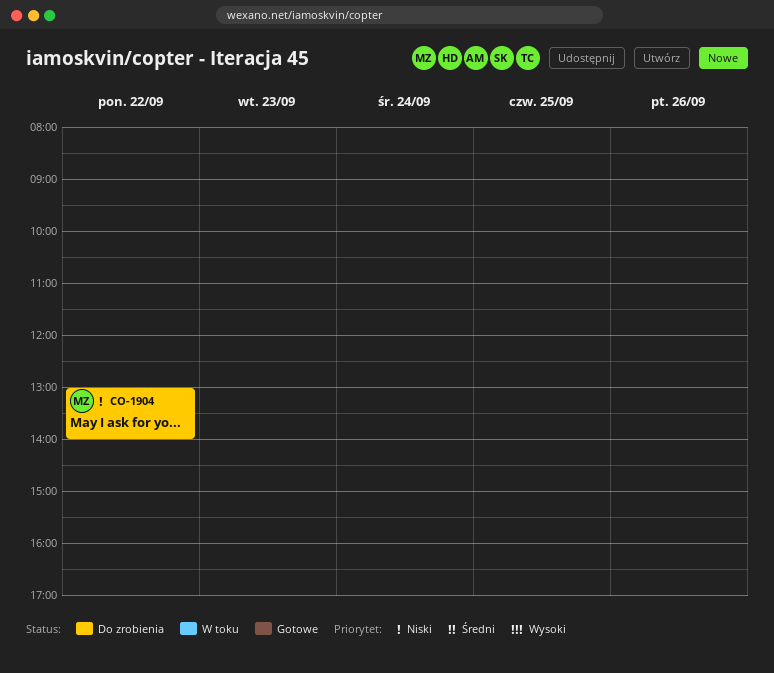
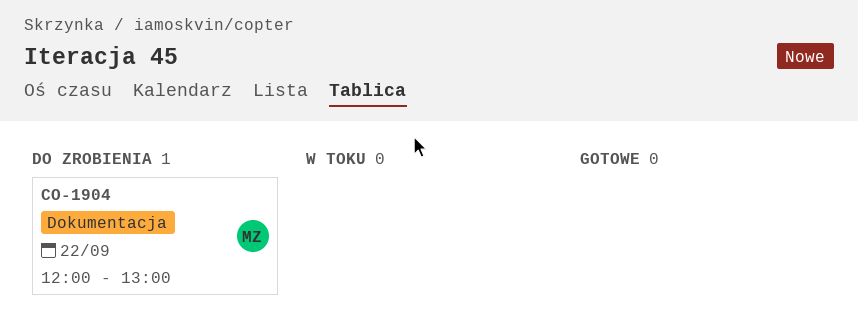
CO-1904, begins: 13:00 -> 12:00
CO-1904, ends: 14:00 -> 13:00

